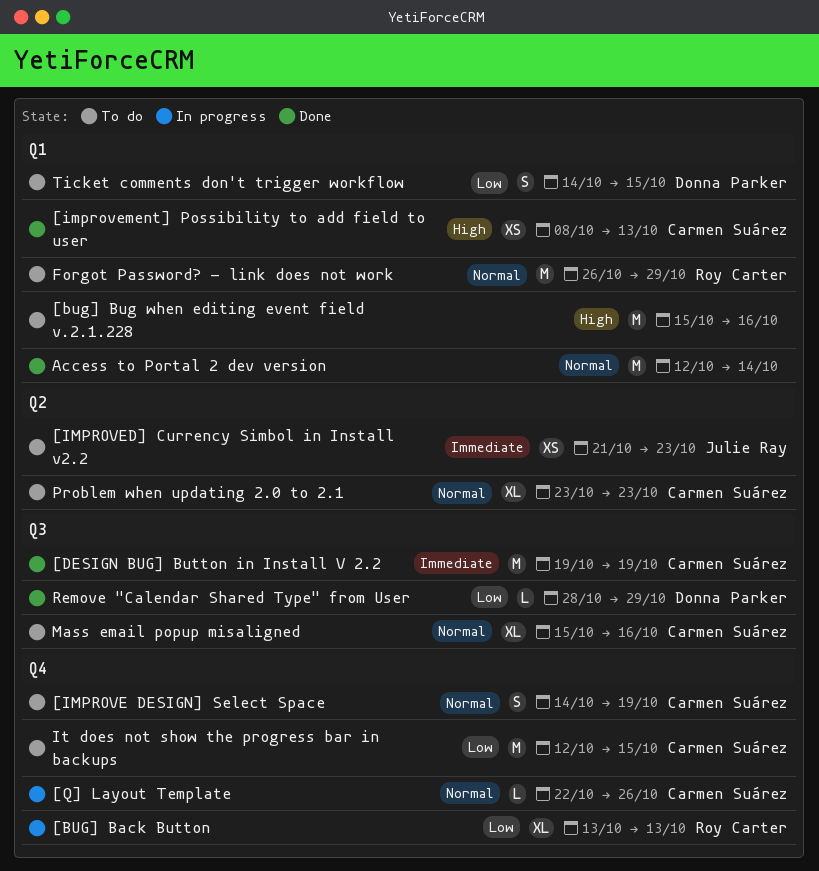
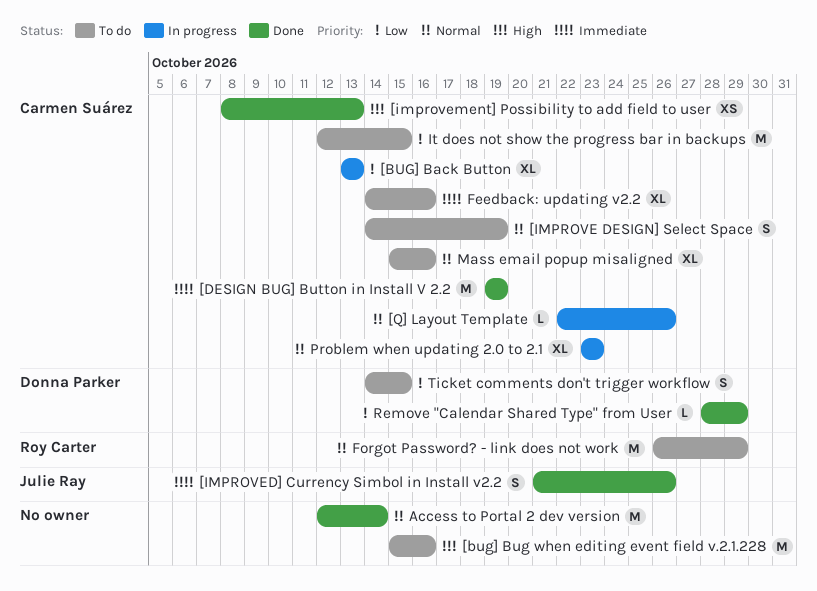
[BUG] Back Button, owner: Roy Carter -> Carmen Suárez
[IMPROVED] Currency Simbol in Install v2.2, status: To do -> Done
[IMPROVED] Currency Simbol in Install v2.2, estimate: XS -> S
[IMPROVED] Currency Simbol in Install v2.2, due: Oct 23 -> Oct 26
Feedback: updating v2.2: none -> present
Problem when updating 2.0 to 2.1, status: To do -> In progress

